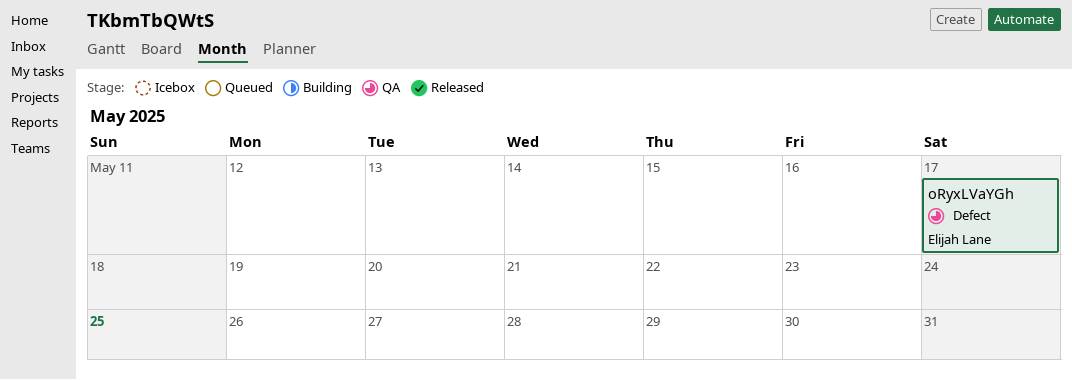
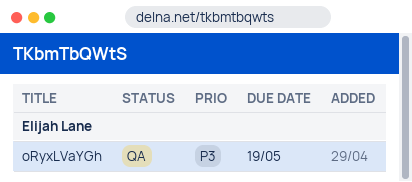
oRyxLVaYGh, due: May 17 -> May 19

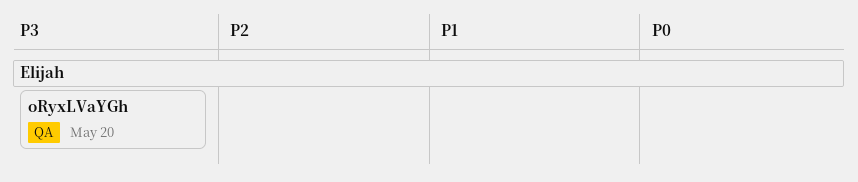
oRyxLVaYGh, due: May 19 -> May 20

